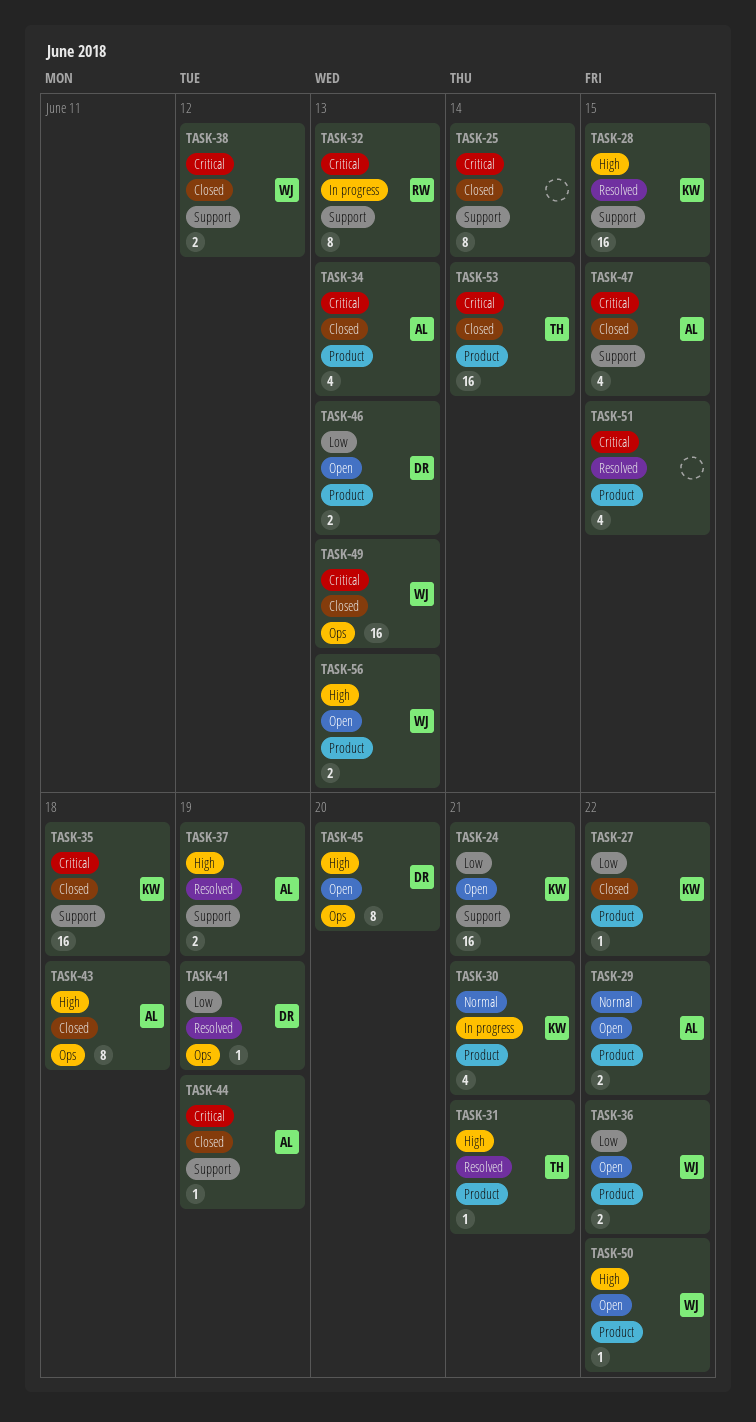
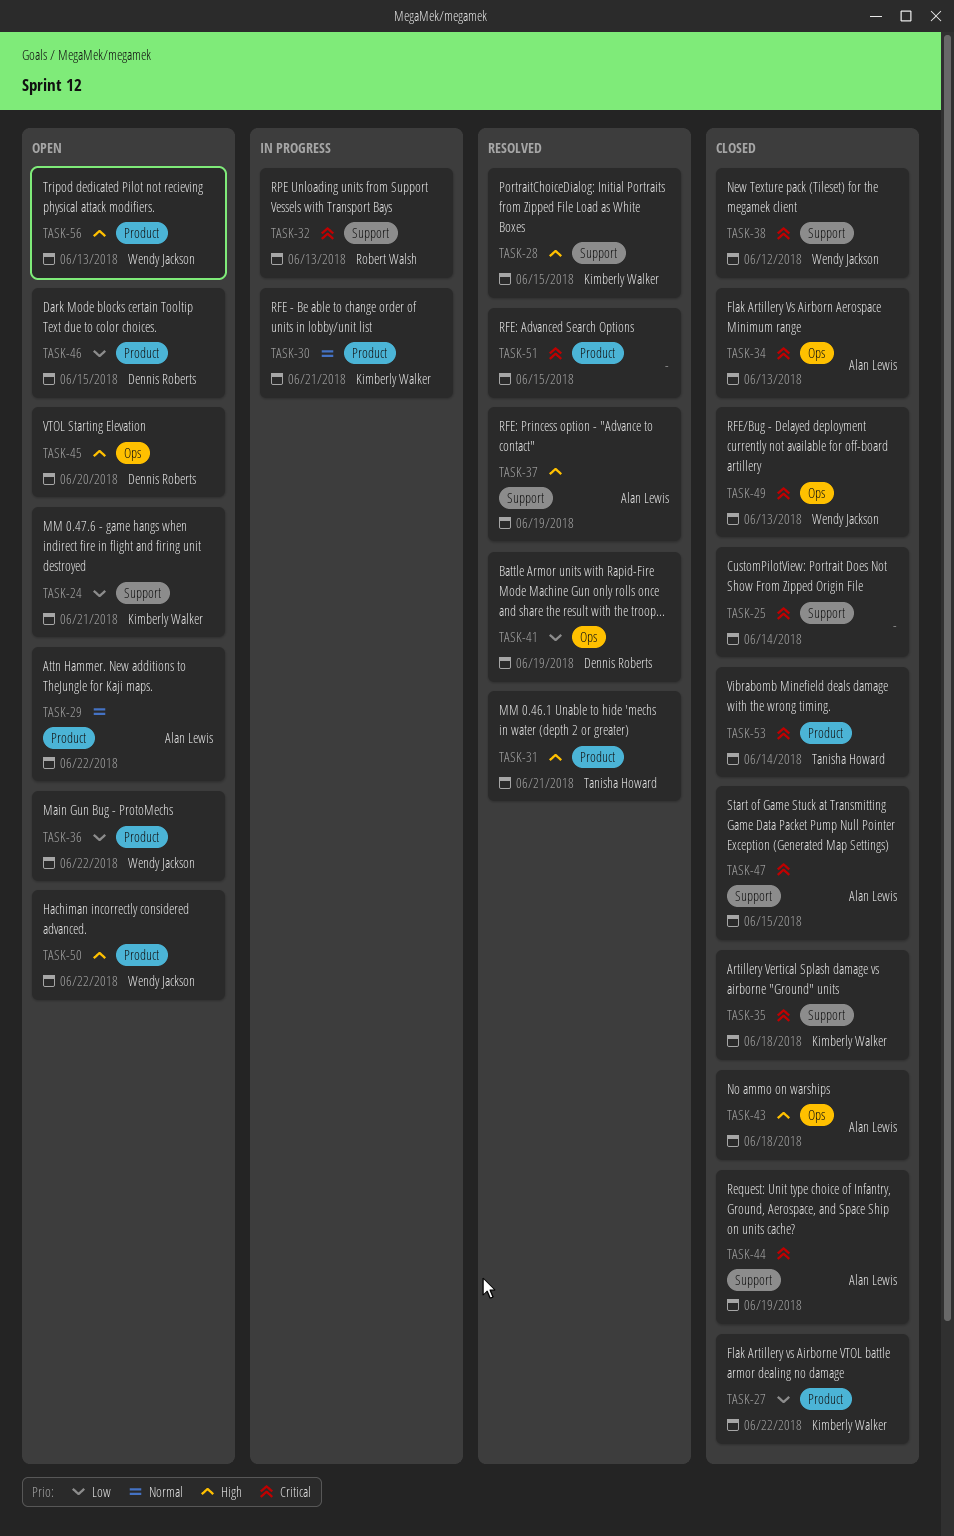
TASK-34, label: Product -> Ops
TASK-46, due: Jun 13 -> Jun 15

